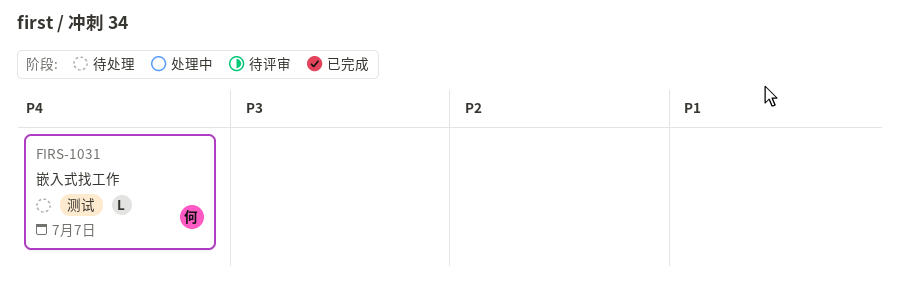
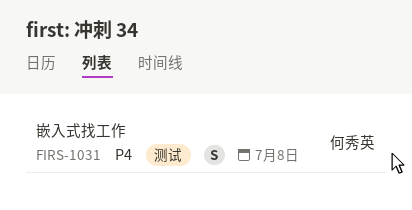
FIRS-1031, estimate: L -> S
FIRS-1031, due: Jul 7 -> Jul 8

